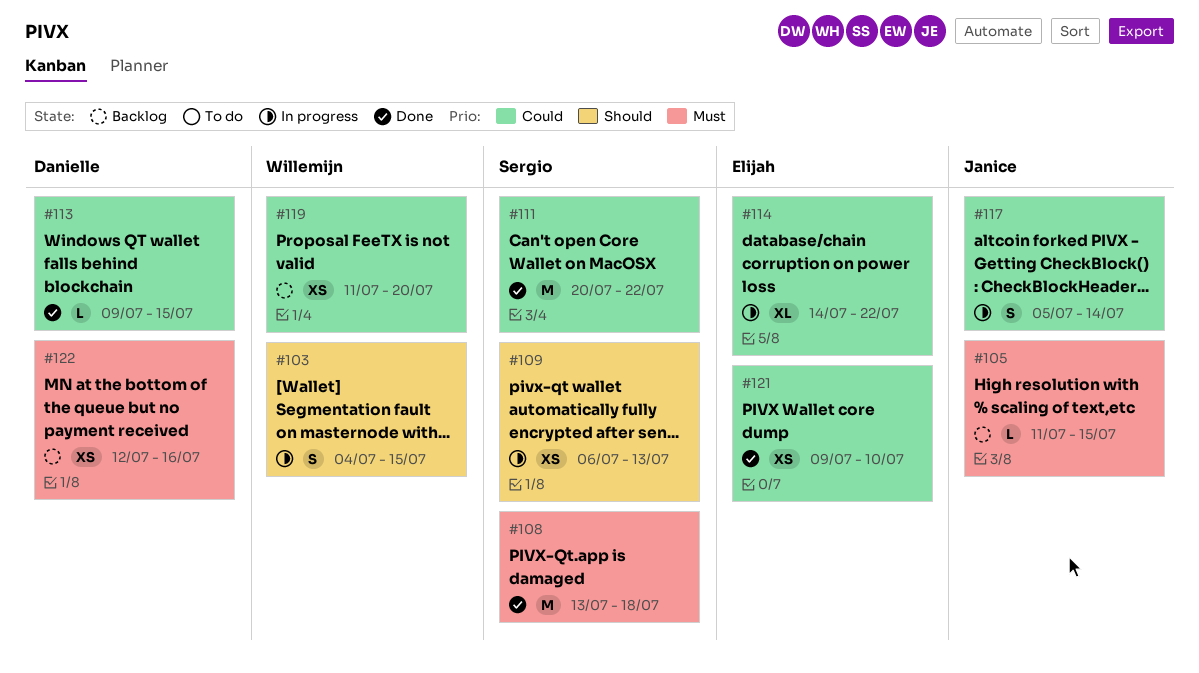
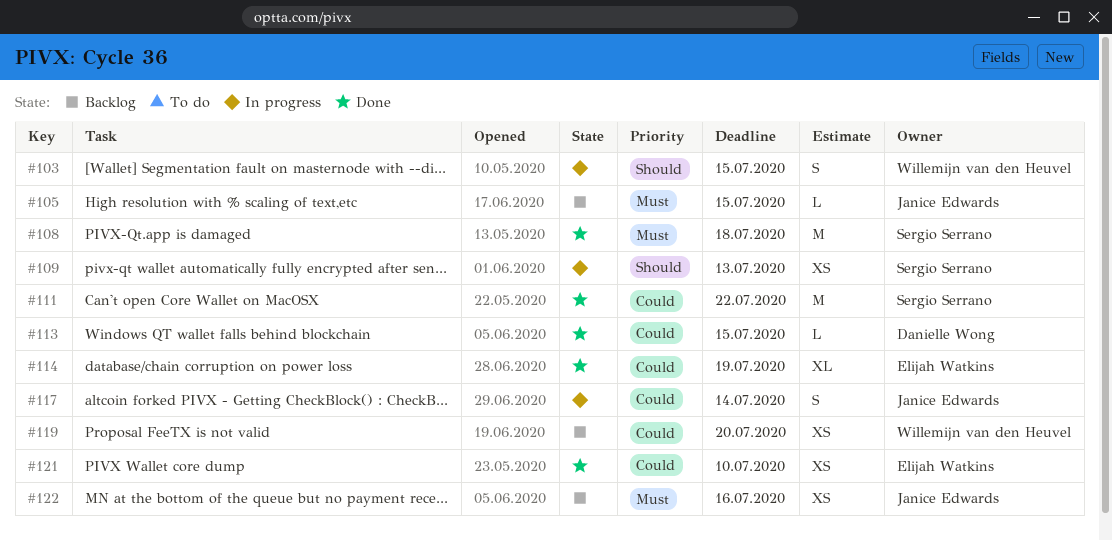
#114, status: In progress -> Done
#114, due: Jul 22 -> Jul 19
#122, owner: Danielle Wong -> Janice Edwards

